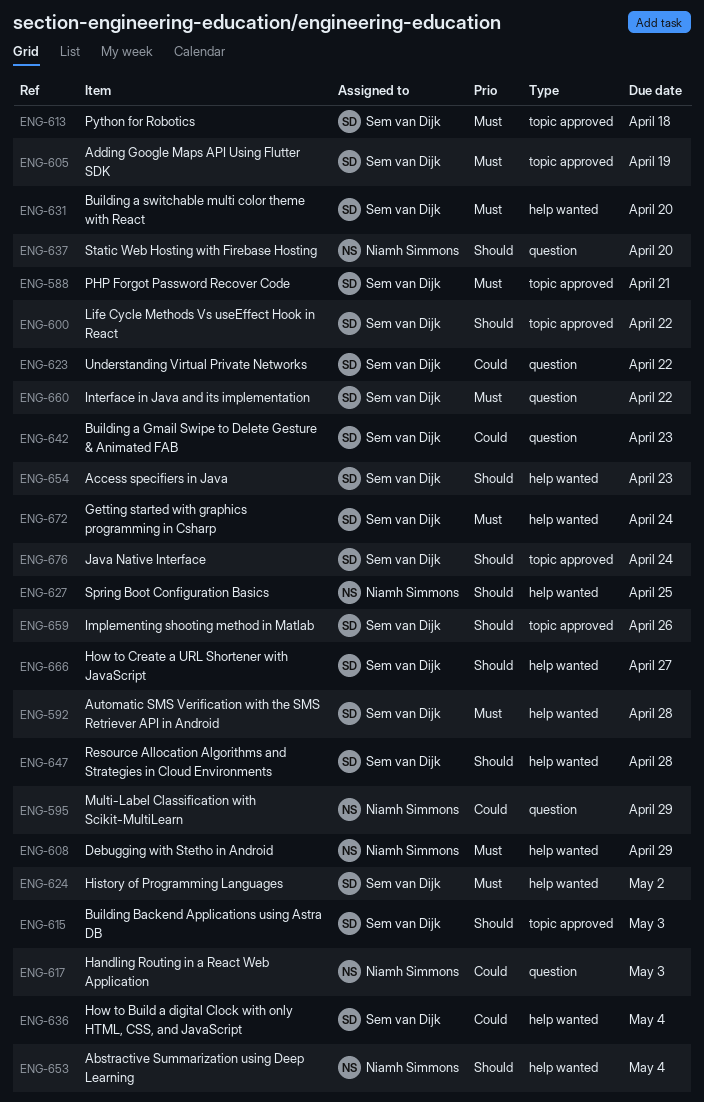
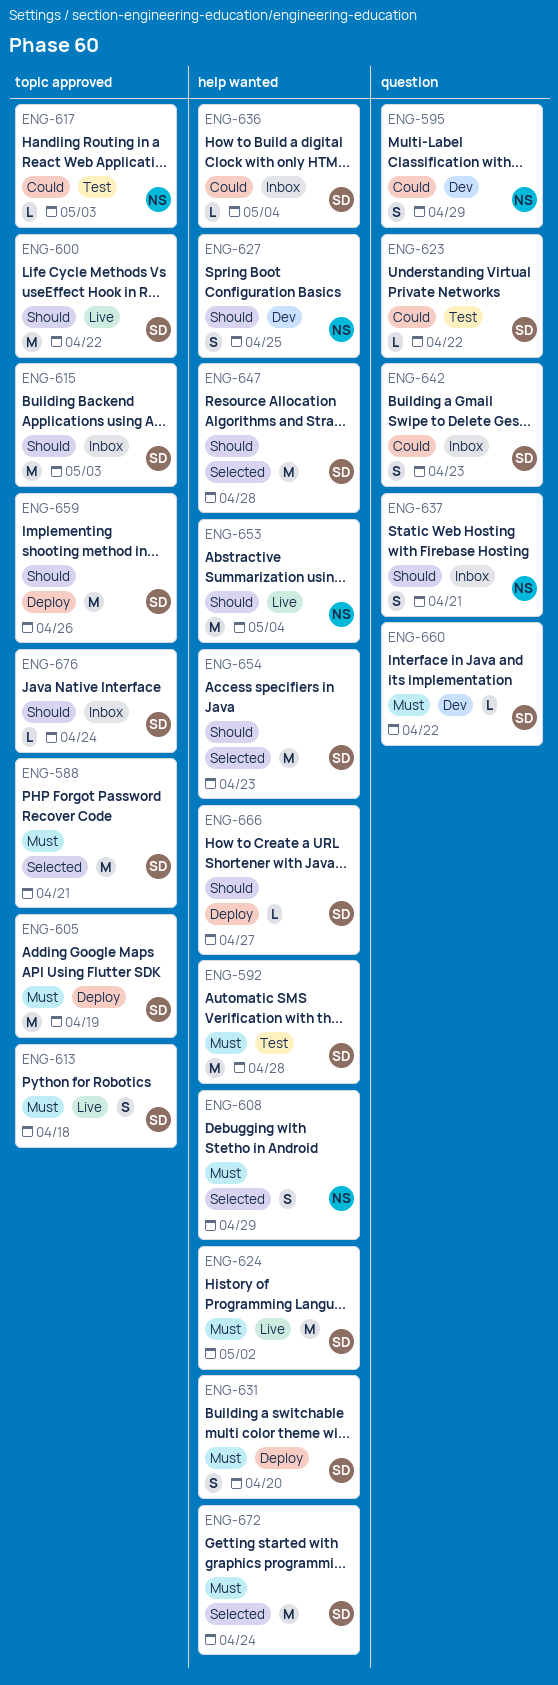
ENG-617, label: question -> topic approved
ENG-637, due: Apr 20 -> Apr 21

